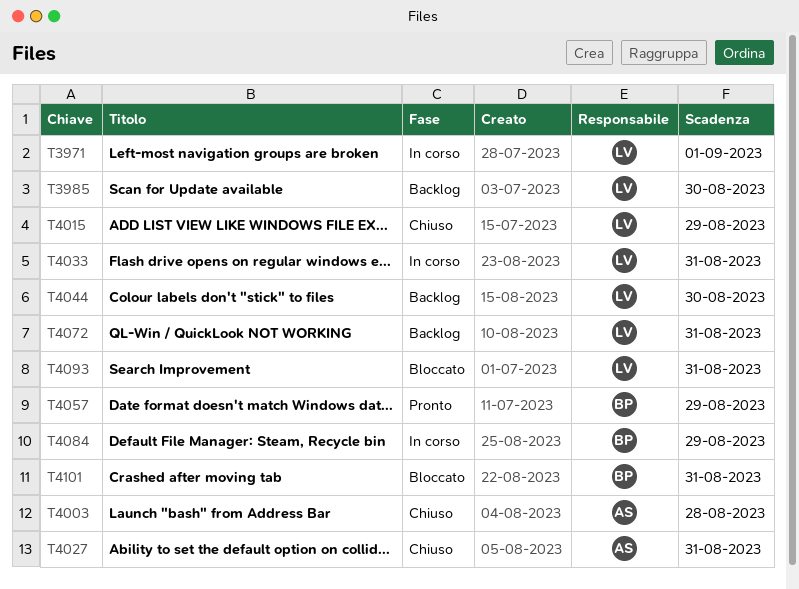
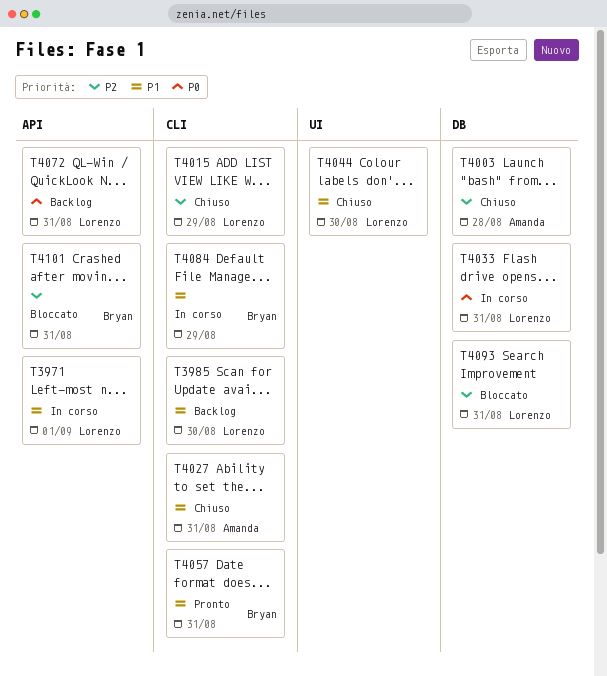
T4044, status: Backlog -> Chiuso
T4057, due: Aug 29 -> Aug 31

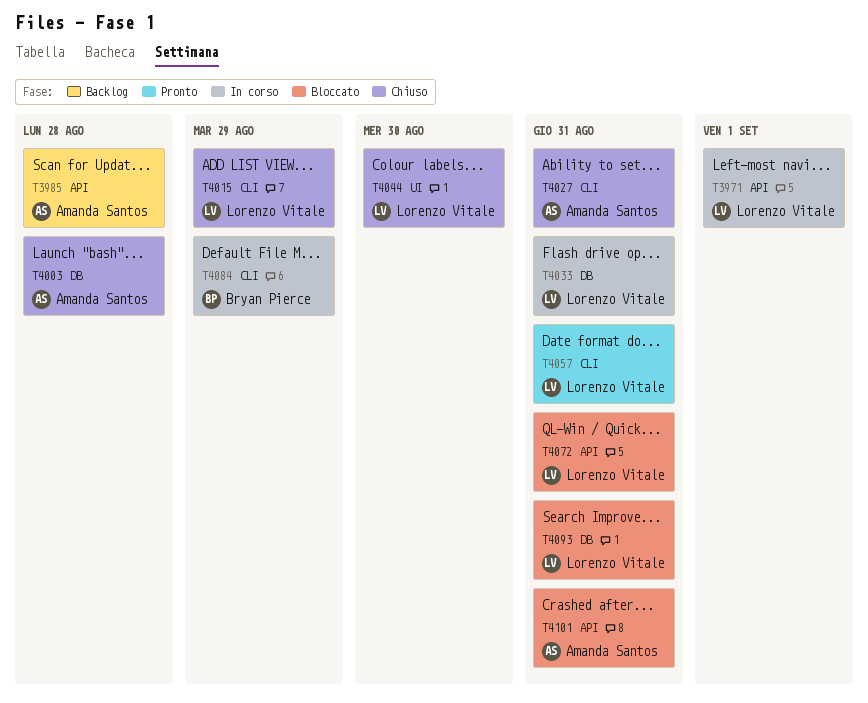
T3985, owner: Lorenzo Vitale -> Amanda Santos
T3985, label: CLI -> API
T3985, due: Aug 30 -> Aug 28
T4057, owner: Bryan Pierce -> Lorenzo Vitale
T4072, status: Backlog -> Bloccato
T4101, owner: Bryan Pierce -> Amanda Santos

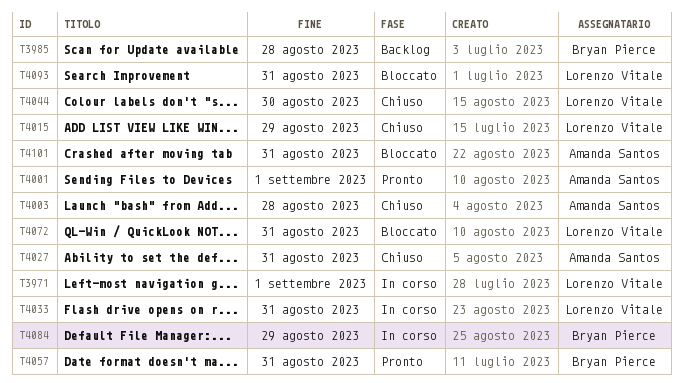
T3985, owner: Amanda Santos -> Bryan Pierce
T4001: none -> present
T4057, owner: Lorenzo Vitale -> Bryan Pierce

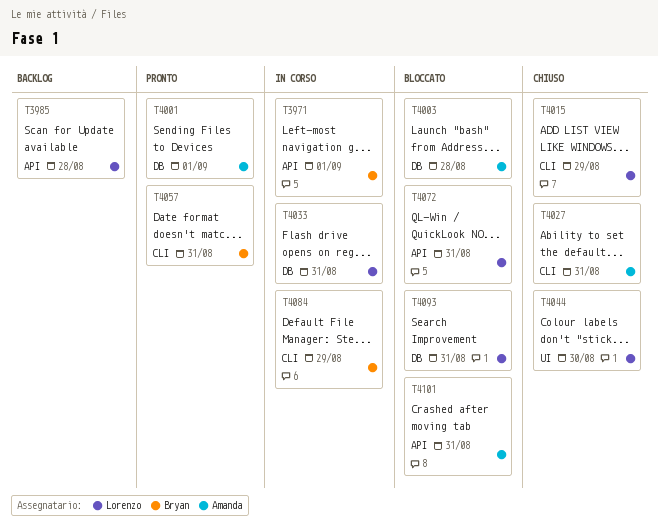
T3971, owner: Lorenzo Vitale -> Bryan Pierce
T3985, owner: Bryan Pierce -> Lorenzo Vitale
T4003, status: Chiuso -> Bloccato

